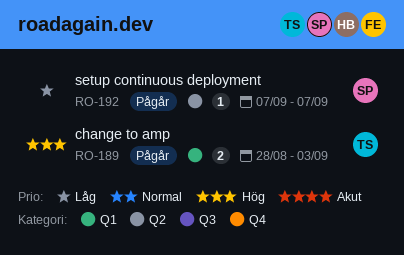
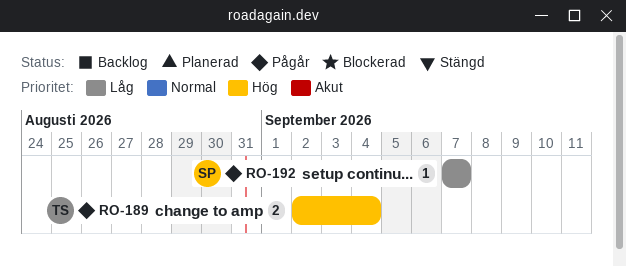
RO-189, start: Aug 28 -> Sep 2
RO-189, due: Sep 3 -> Sep 4

